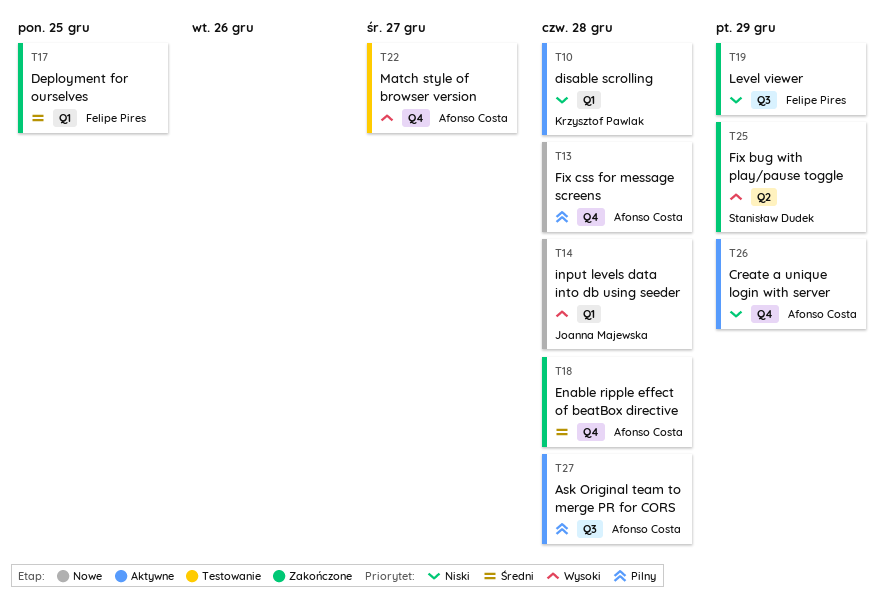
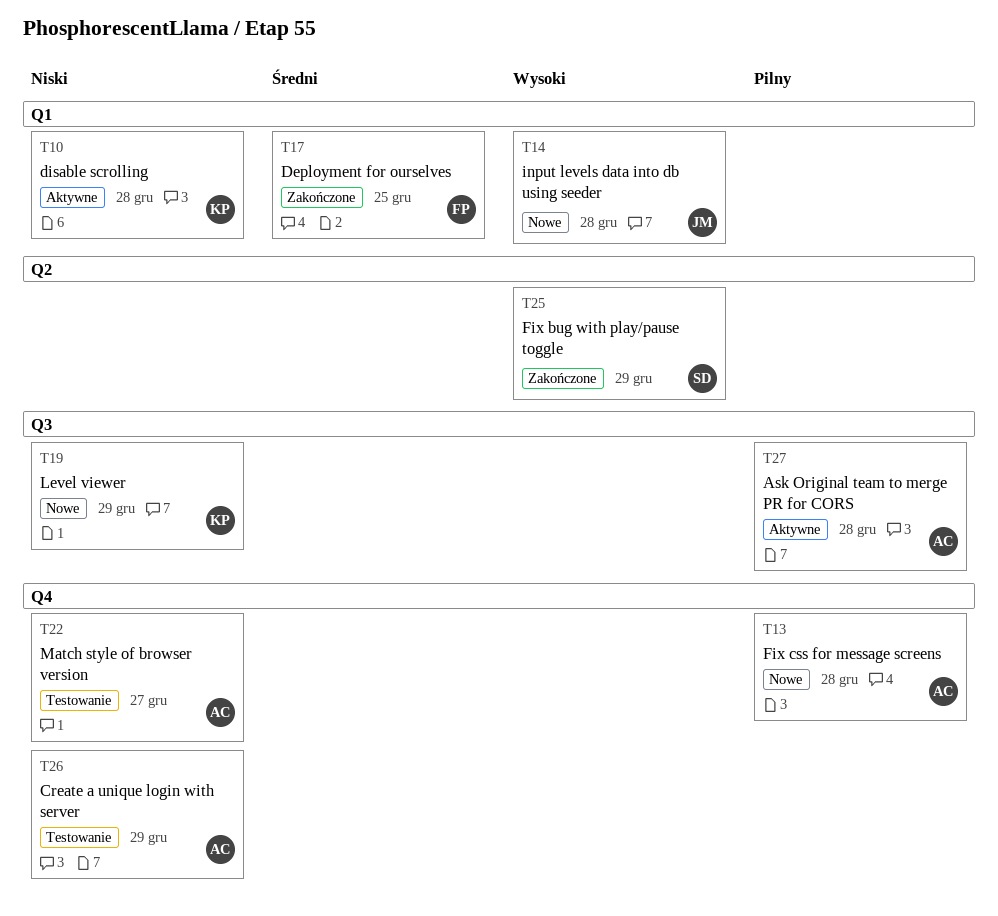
T18: present -> none
T19, status: Zakończone -> Nowe
T19, owner: Felipe Pires -> Krzysztof Pawlak
T22, priority: Wysoki -> Niski
T26, status: Aktywne -> Testowanie

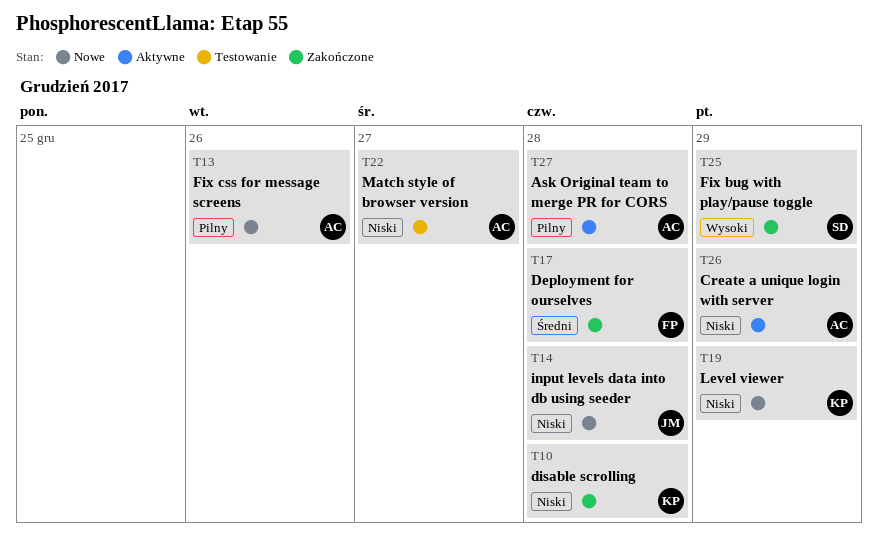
T10, status: Aktywne -> Zakończone
T13, due: Dec 28 -> Dec 26
T14, priority: Wysoki -> Niski
T17, due: Dec 25 -> Dec 28
T26, status: Testowanie -> Aktywne

